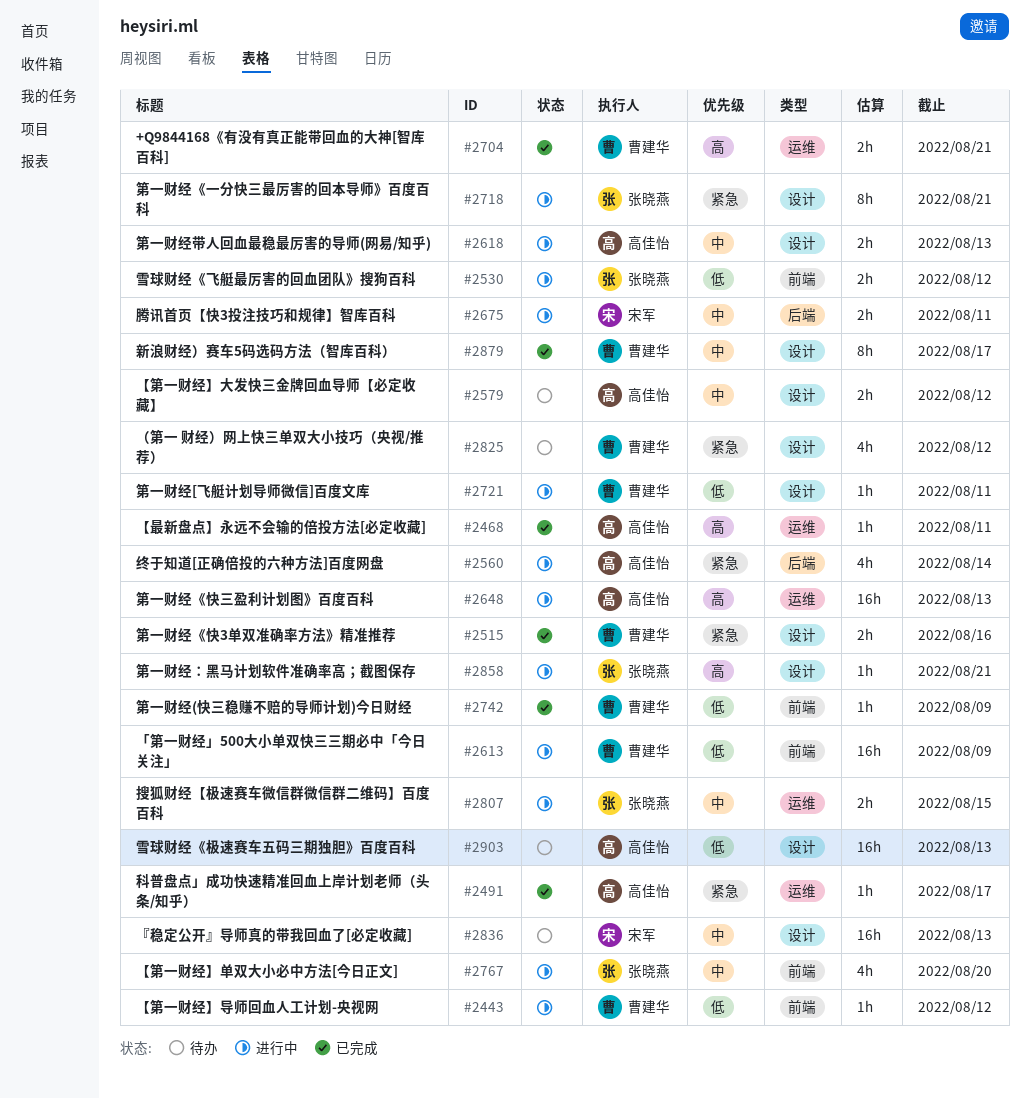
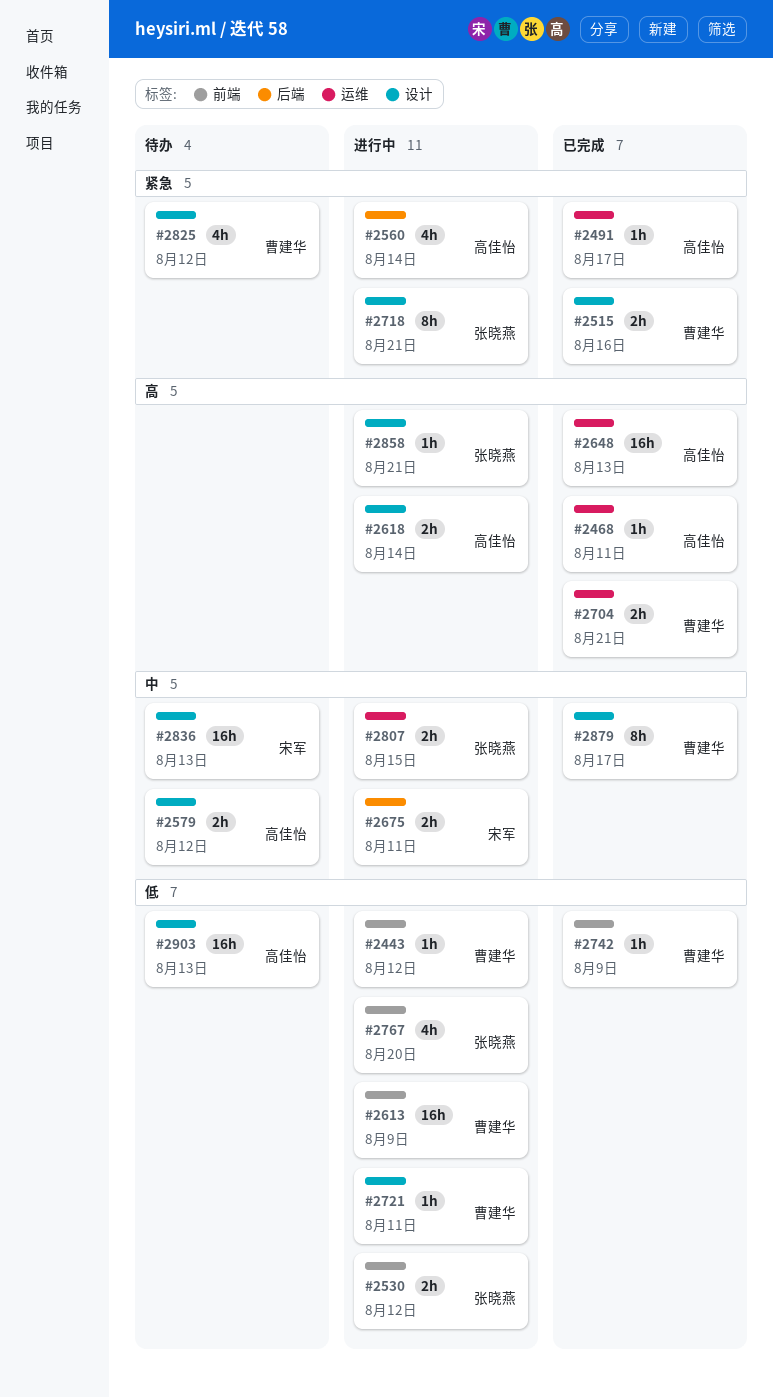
#2618, priority: 中 -> 高
#2618, due: Aug 13 -> Aug 14
#2648, status: 进行中 -> 已完成
#2767, priority: 中 -> 低

